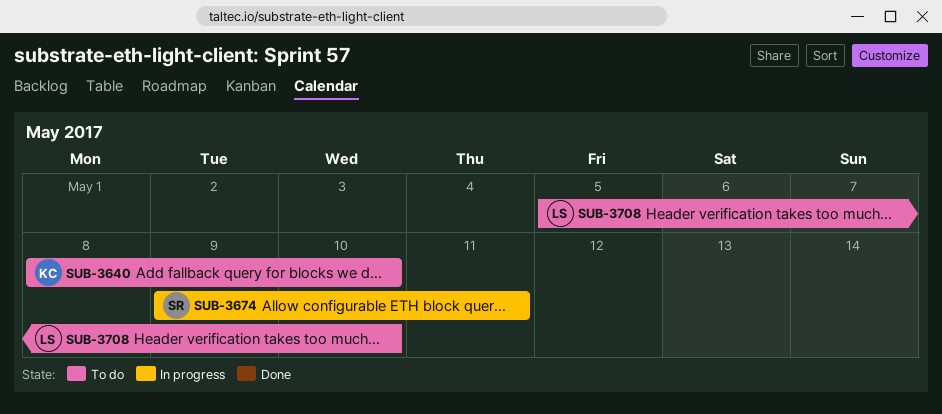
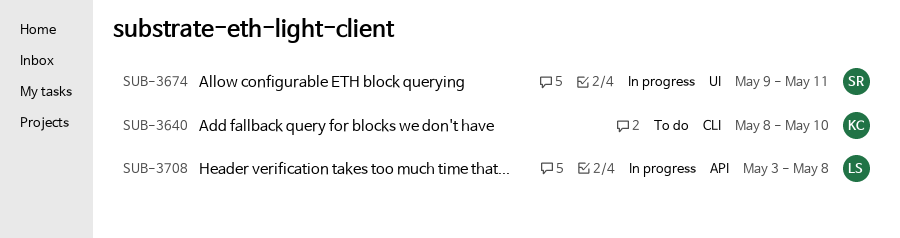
SUB-3708, status: To do -> In progress
SUB-3708, start: May 5 -> May 3
SUB-3708, due: May 10 -> May 8

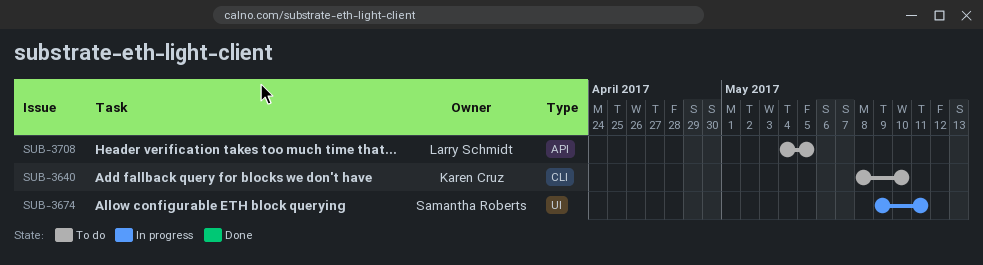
SUB-3708, status: In progress -> To do
SUB-3708, start: May 3 -> May 4
SUB-3708, due: May 8 -> May 5

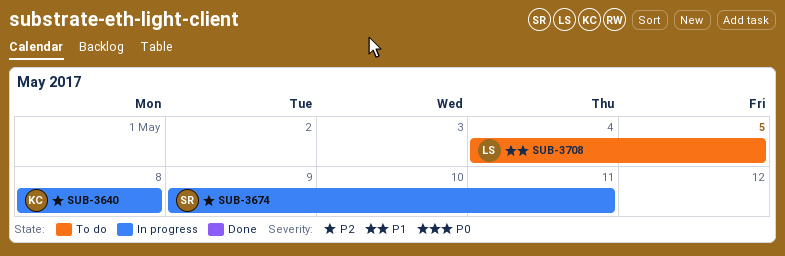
SUB-3640, status: To do -> In progress
SUB-3640, due: May 10 -> May 8

